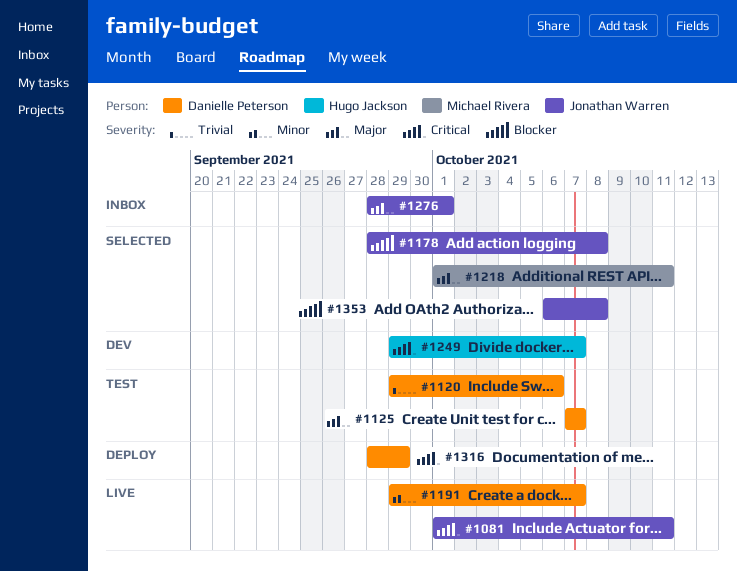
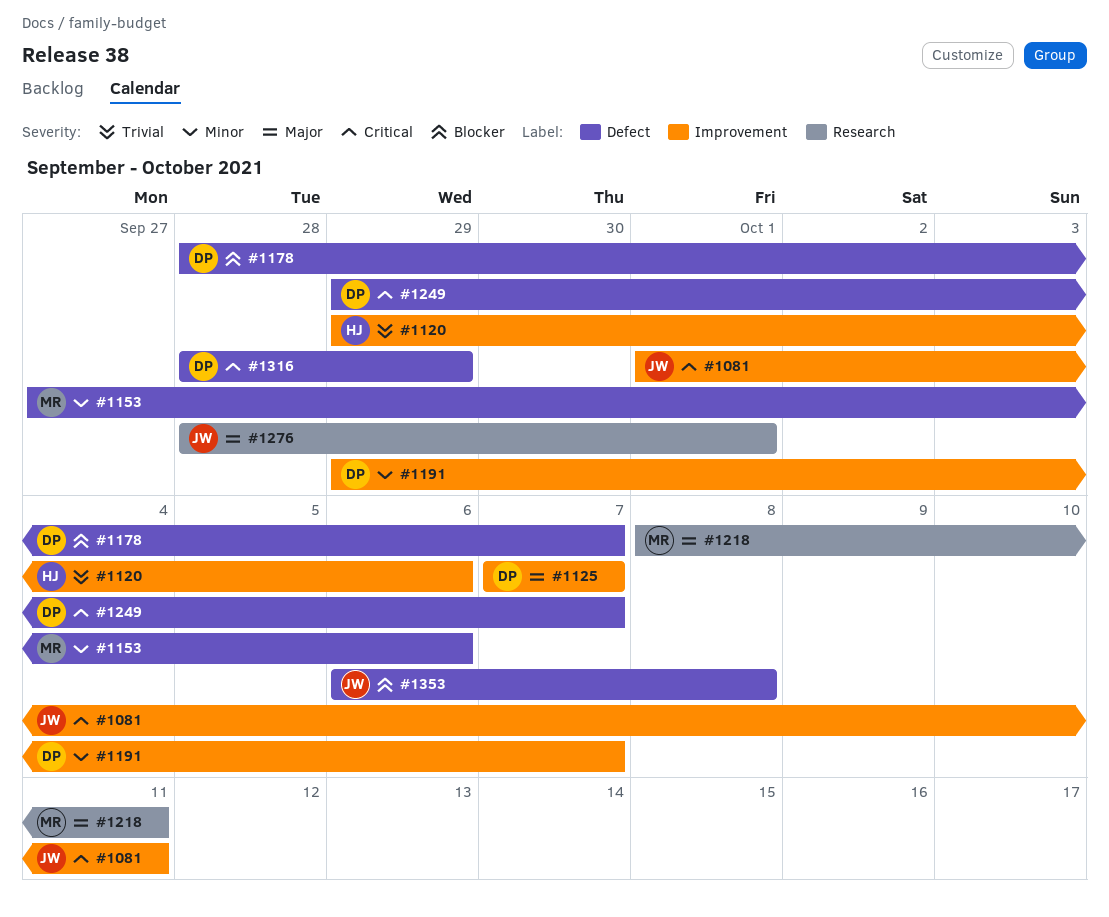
#1120, owner: Danielle Peterson -> Hugo Jackson
#1153: none -> present
#1178, owner: Jonathan Warren -> Danielle Peterson
#1178, due: Oct 8 -> Oct 7
#1218, start: Oct 1 -> Oct 8
#1249, owner: Hugo Jackson -> Danielle Peterson

